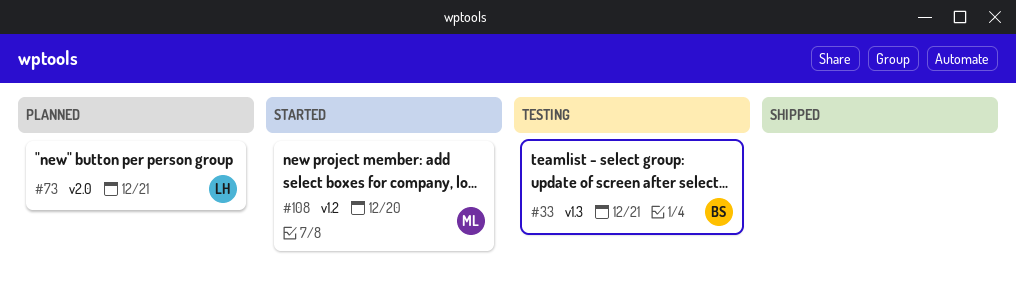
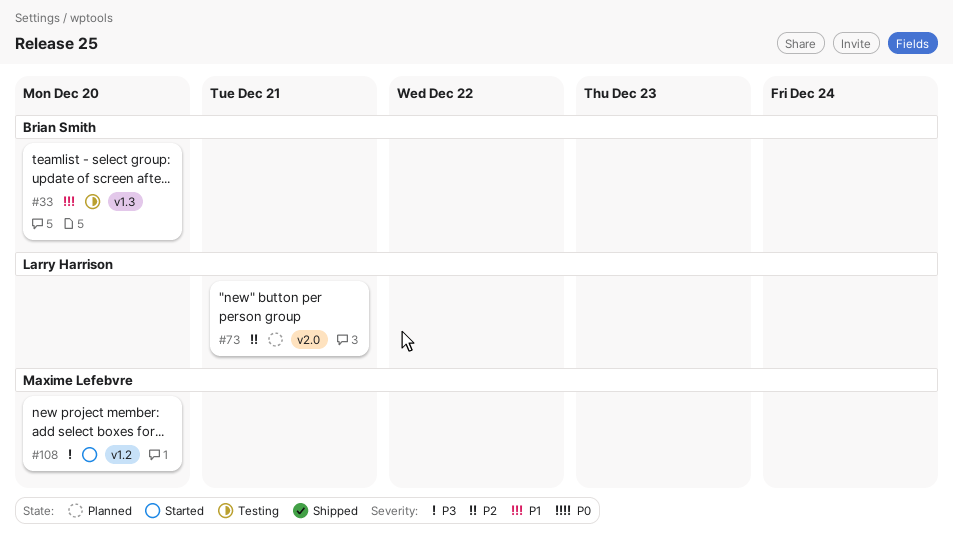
#33, due: Dec 21 -> Dec 20

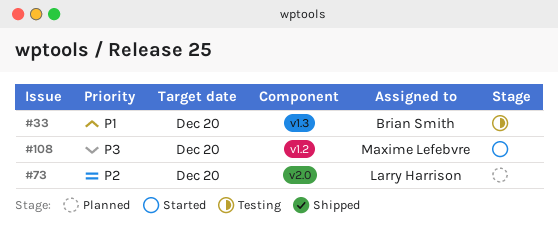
#73, due: Dec 21 -> Dec 20

